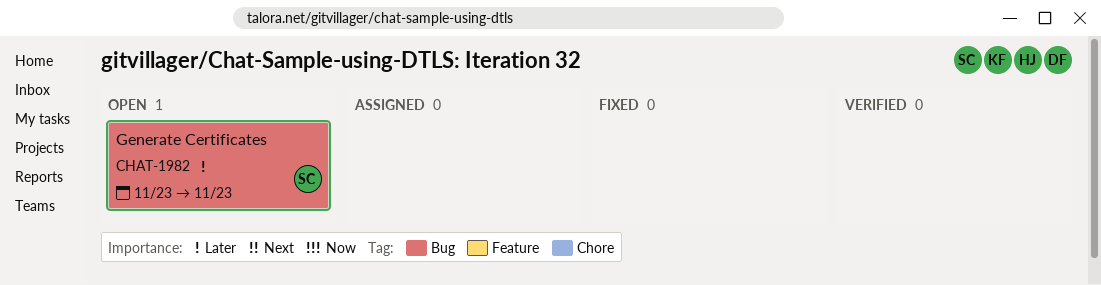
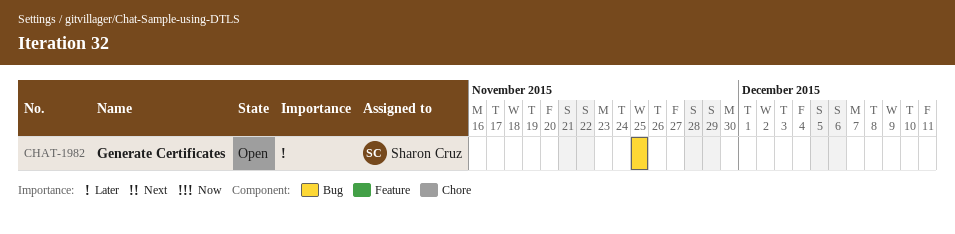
CHAT-1982, start: Nov 23 -> Nov 25
CHAT-1982, due: Nov 23 -> Nov 25

